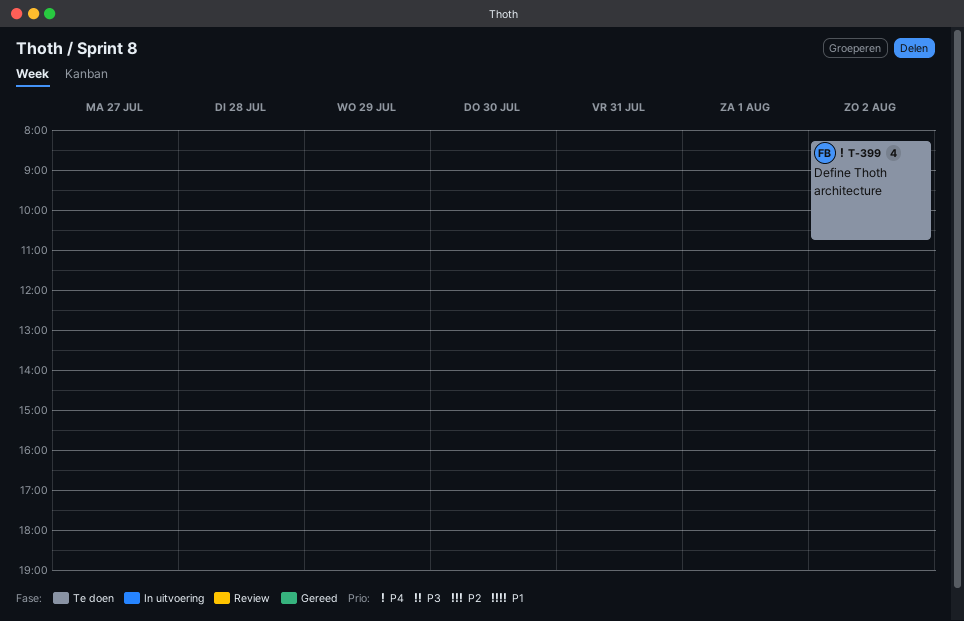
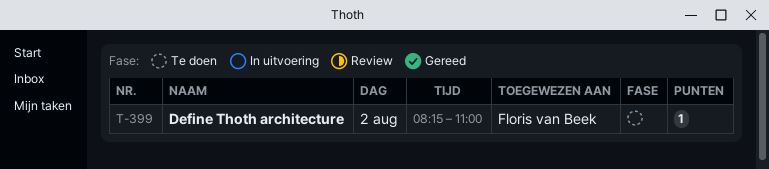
T-399, estimate: 4 -> 1
T-399, ends: 10:45 -> 11:00

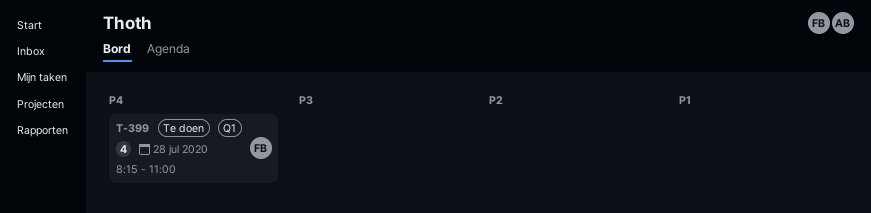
T-399, estimate: 1 -> 4
T-399, day: Aug 2 -> Jul 28

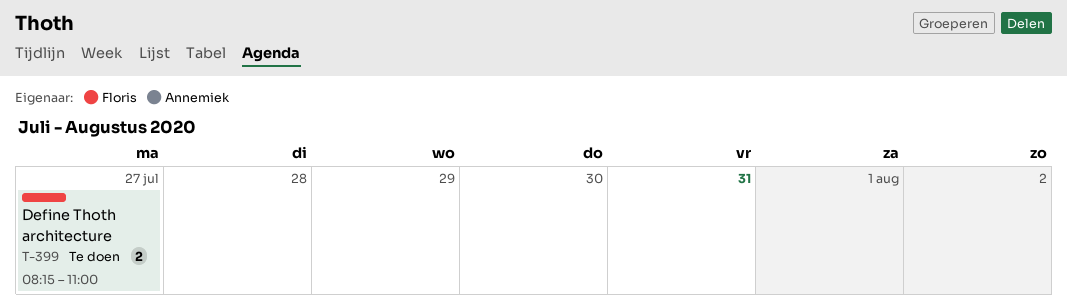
T-399, estimate: 4 -> 2
T-399, day: Jul 28 -> Jul 27

